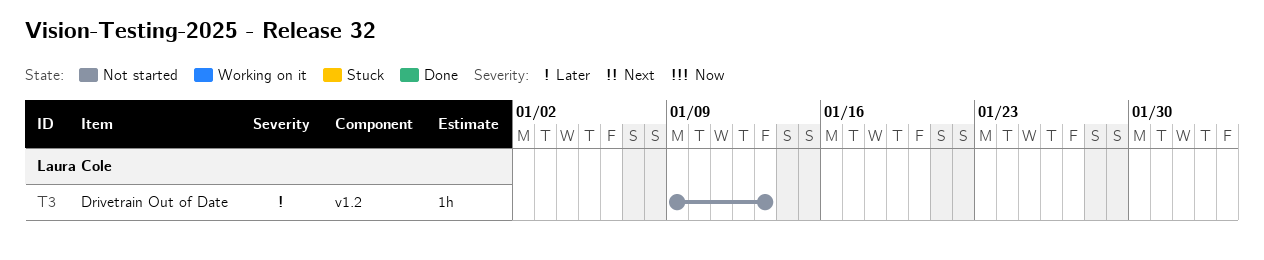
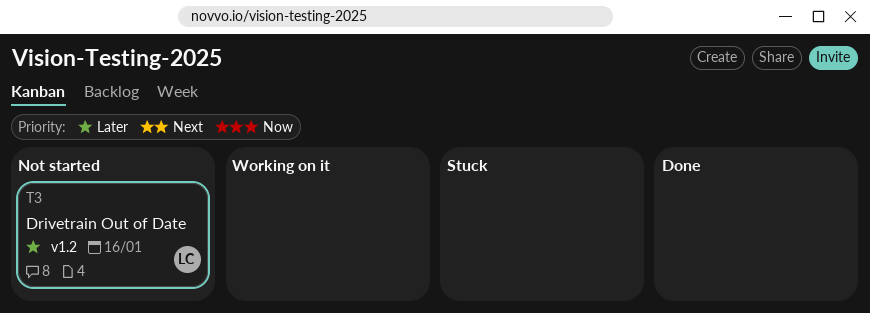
T3, due: Jan 13 -> Jan 16

